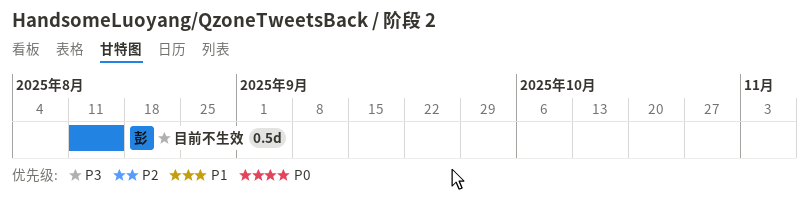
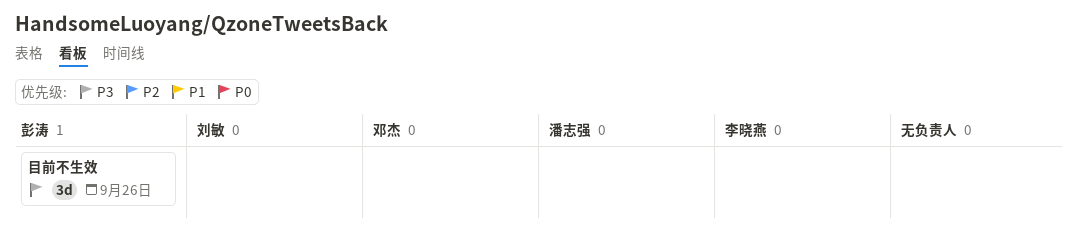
目前不生效, estimate: 0.5d -> 3d
目前不生效, due: Aug 15 -> Sep 26

